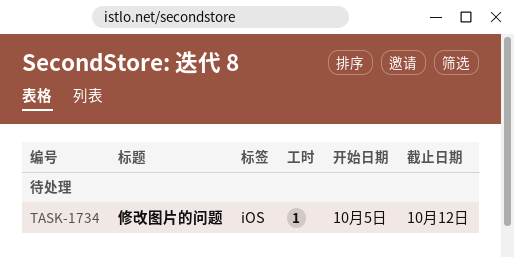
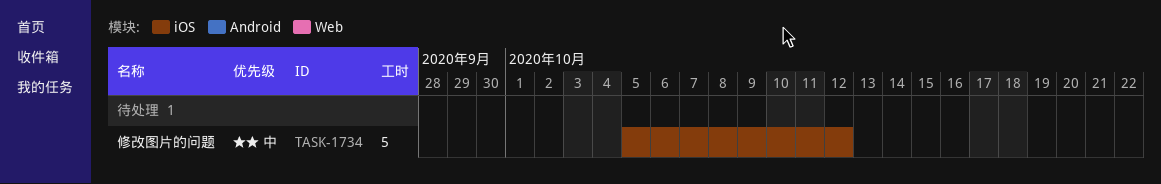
TASK-1734, estimate: 1 -> 5

